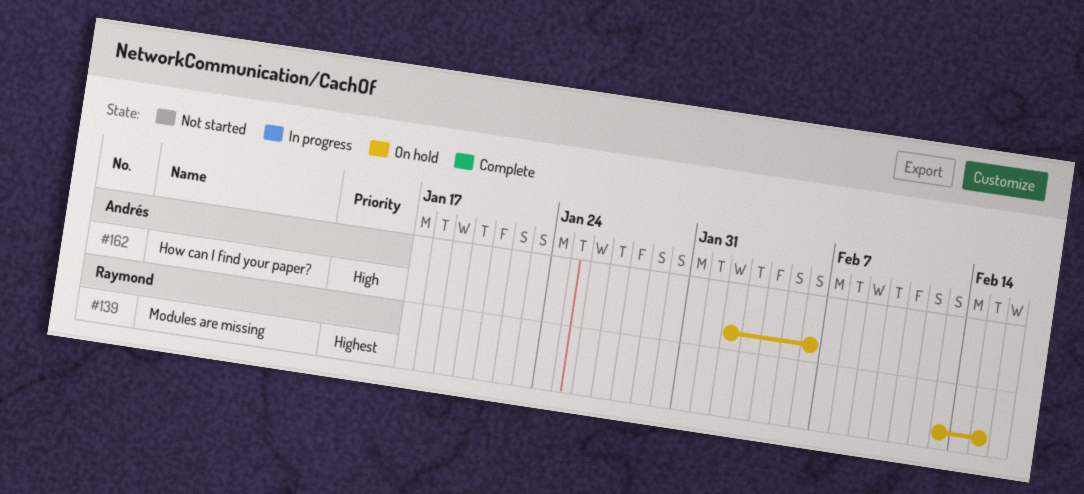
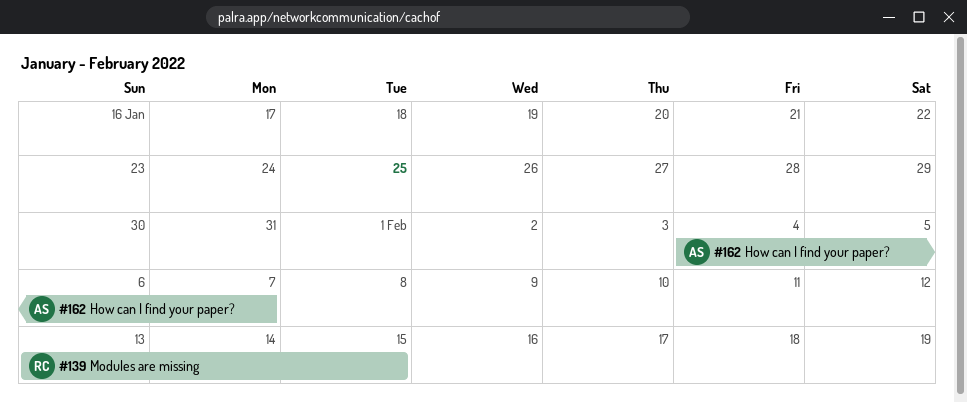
#162, start: Feb 2 -> Feb 4
#162, due: Feb 6 -> Feb 7

